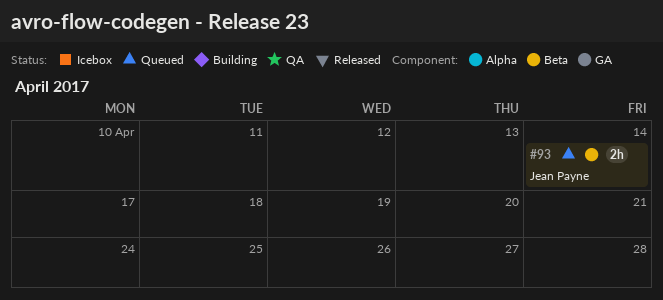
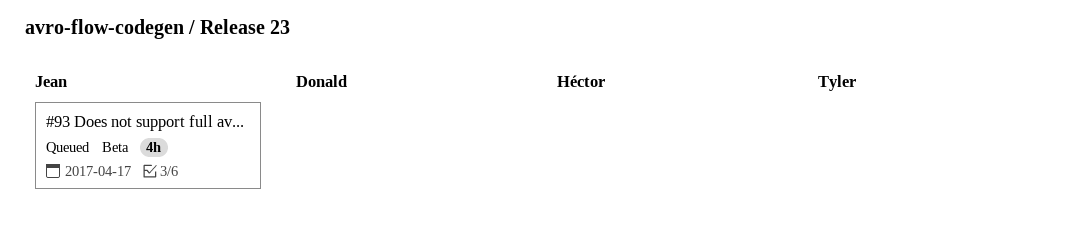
#93, estimate: 2h -> 4h
#93, due: Apr 14 -> Apr 17

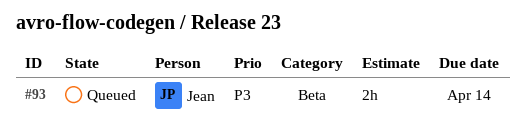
#93, estimate: 4h -> 2h
#93, due: Apr 17 -> Apr 14

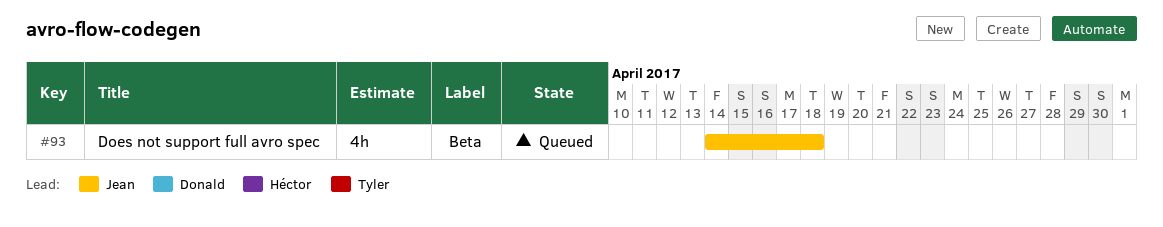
#93, estimate: 2h -> 4h
#93, due: Apr 14 -> Apr 18

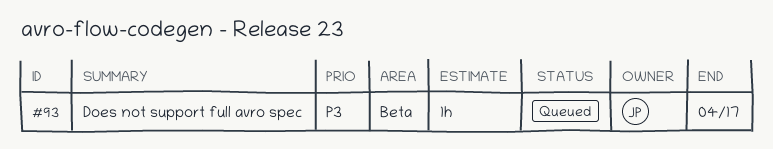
#93, estimate: 4h -> 1h
#93, due: Apr 18 -> Apr 17

